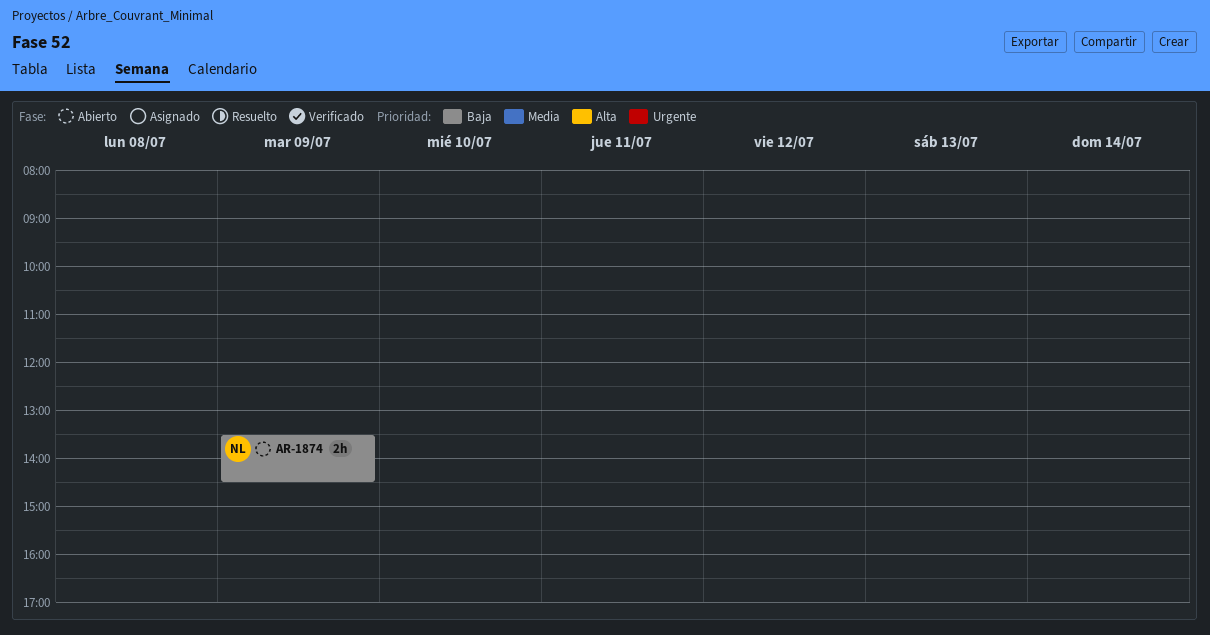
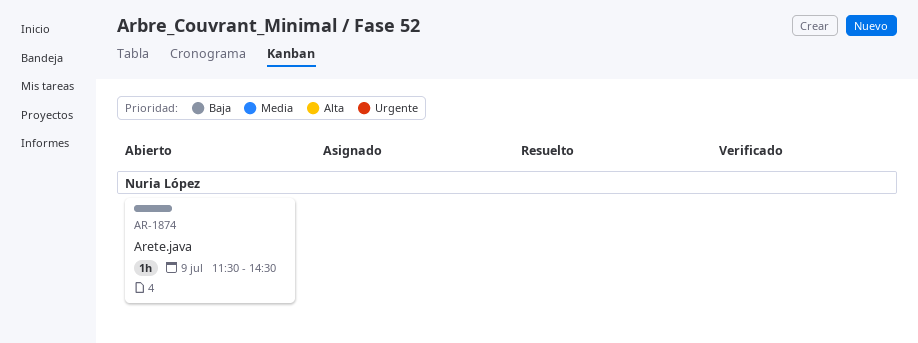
AR-1874, estimate: 2h -> 1h
AR-1874, begins: 13:30 -> 11:30

